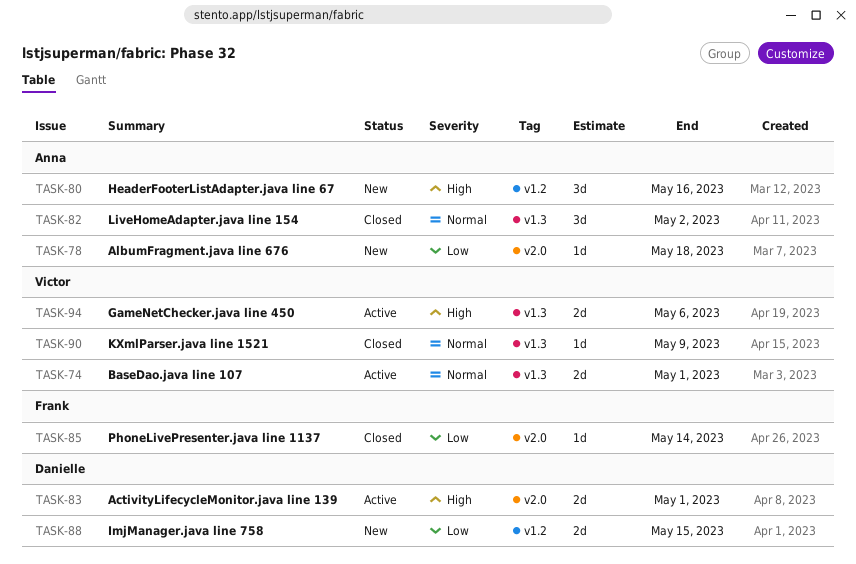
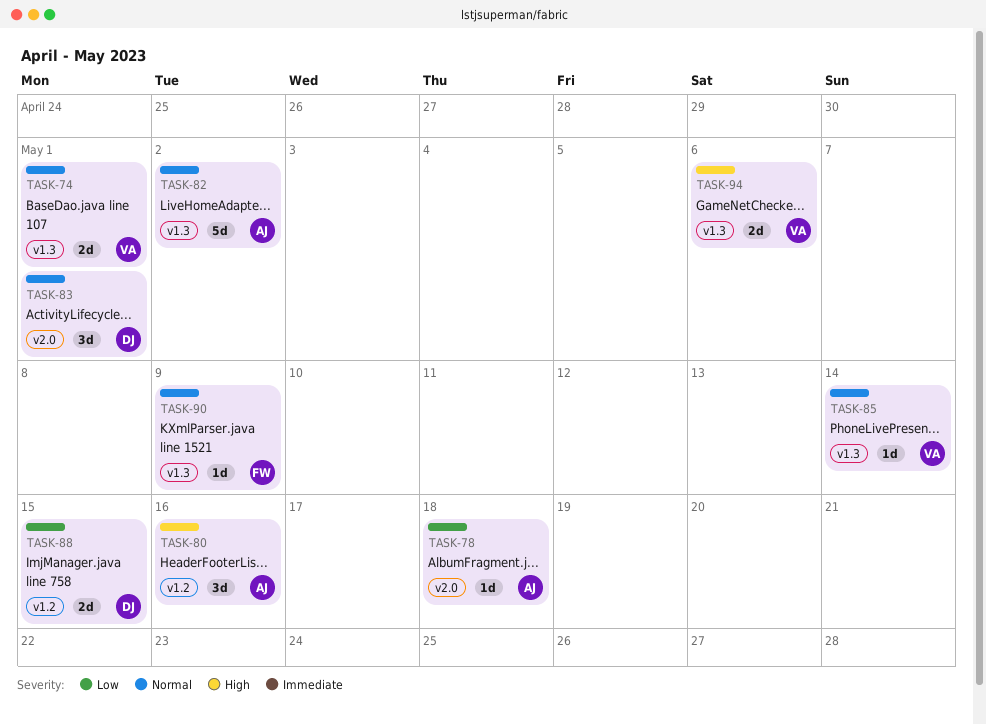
TASK-82, estimate: 3d -> 5d
TASK-83, priority: High -> Normal
TASK-83, estimate: 2d -> 3d
TASK-85, owner: Frank -> Victor
TASK-85, priority: Low -> Normal
TASK-85, label: v2.0 -> v1.3
TASK-90, owner: Victor -> Frank

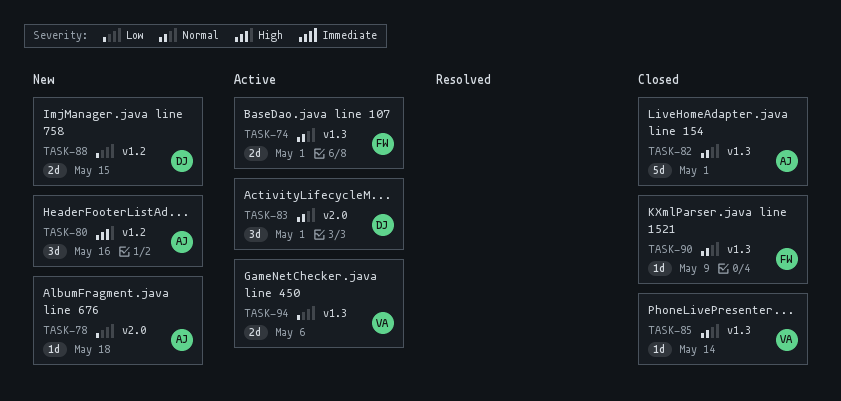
TASK-74, owner: VA -> FW
TASK-82, due: May 2 -> May 1
TASK-94, priority: High -> Low

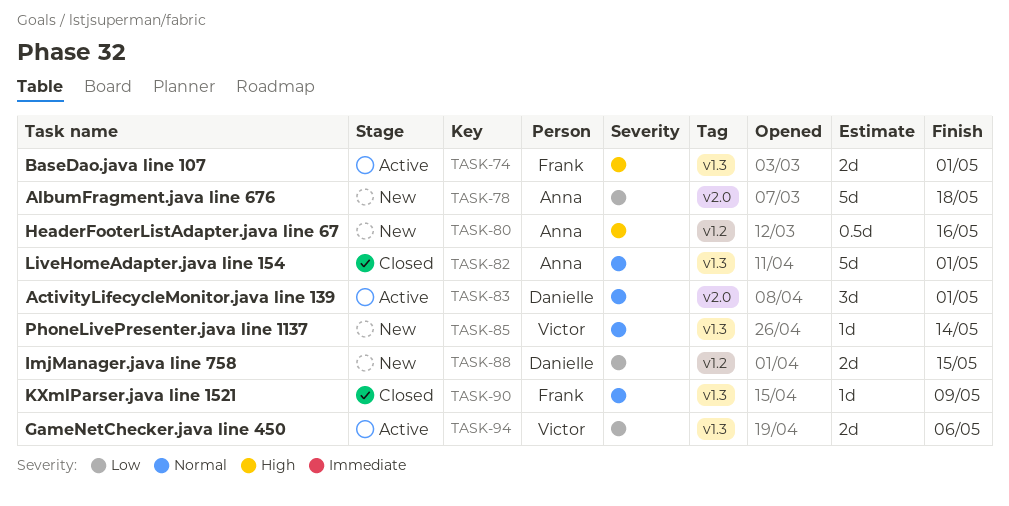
TASK-74, priority: Normal -> High
TASK-78, estimate: 1d -> 5d
TASK-80, estimate: 3d -> 0.5d
TASK-85, status: Closed -> New

